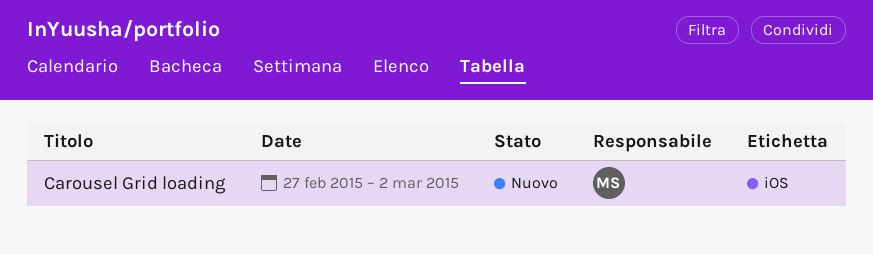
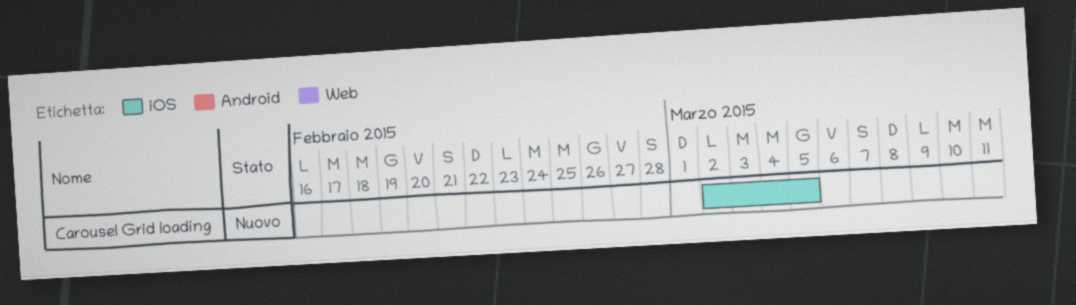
Carousel Grid loading, start: Feb 27 -> Mar 2
Carousel Grid loading, due: Mar 2 -> Mar 5

